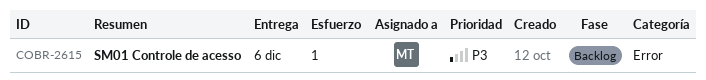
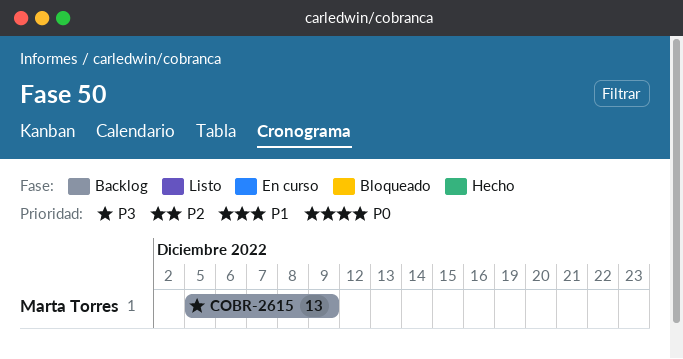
COBR-2615, estimate: 1 -> 13
COBR-2615, due: Dec 6 -> Dec 9

